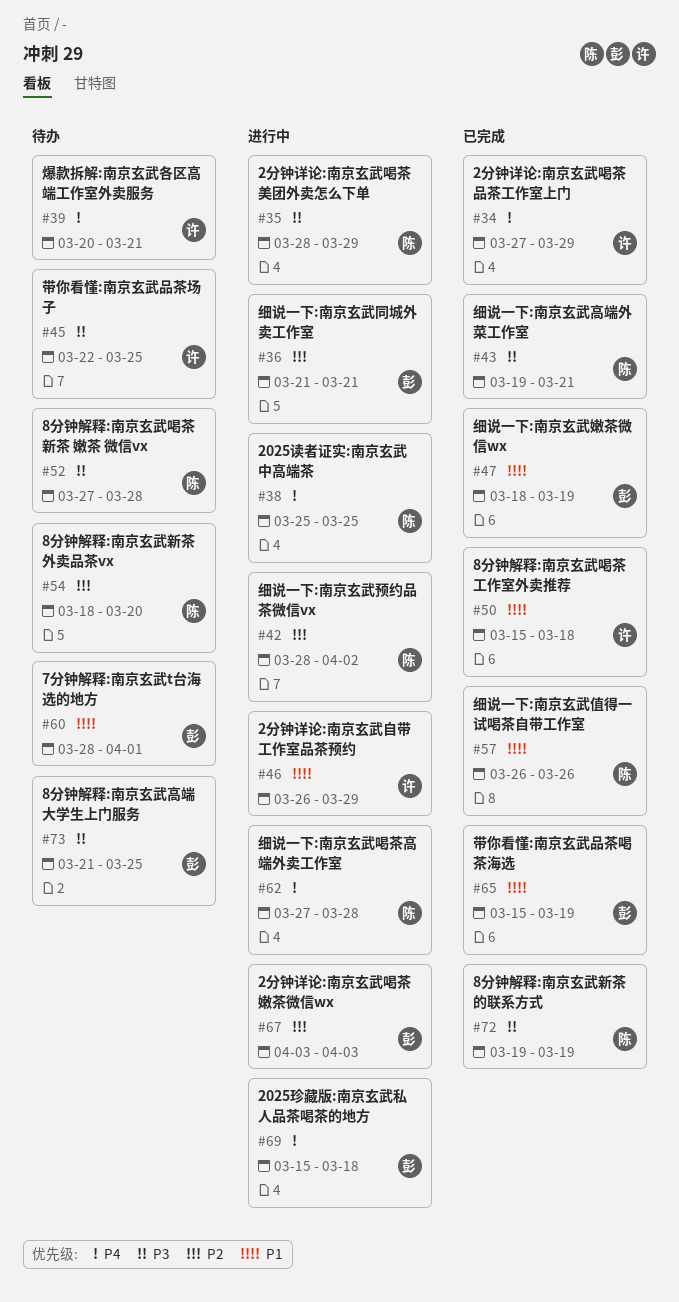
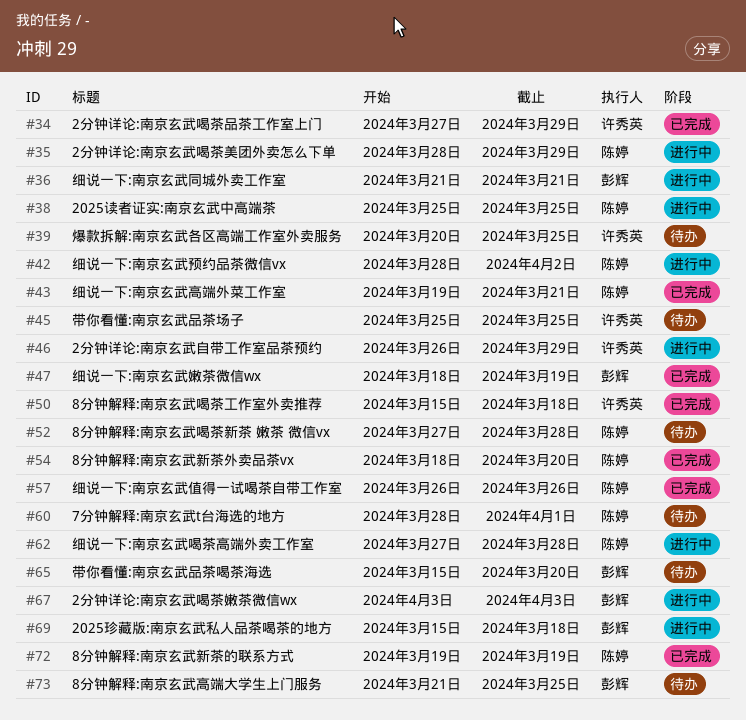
#39, due: Mar 21 -> Mar 25
#45, start: Mar 22 -> Mar 25
#54, status: 待办 -> 已完成
#60, owner: 彭辉 -> 陈婷
#65, status: 已完成 -> 待办
#65, due: Mar 19 -> Mar 20

